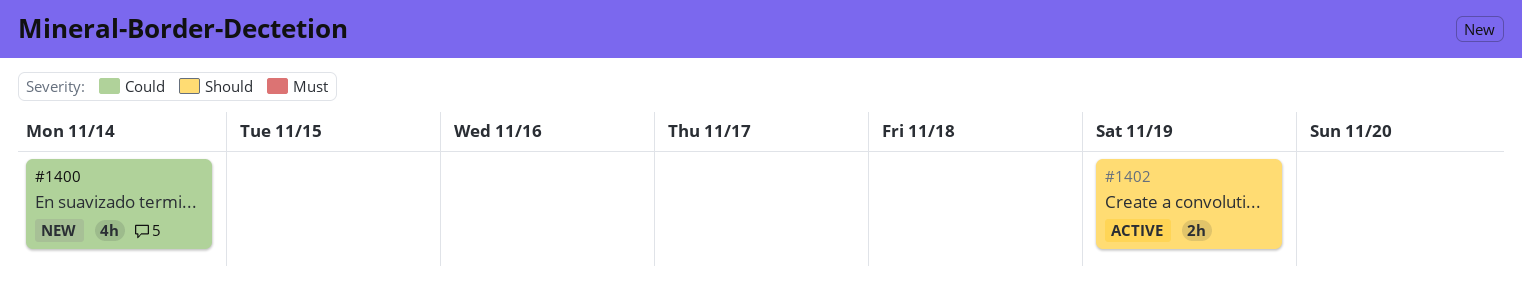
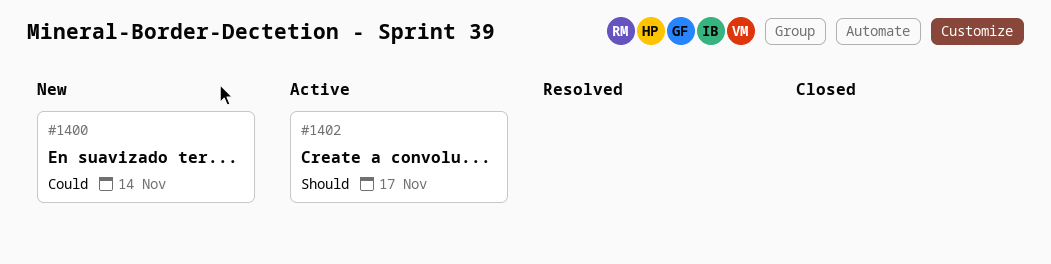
#1402, due: Nov 19 -> Nov 17

